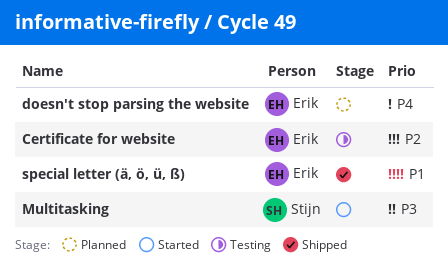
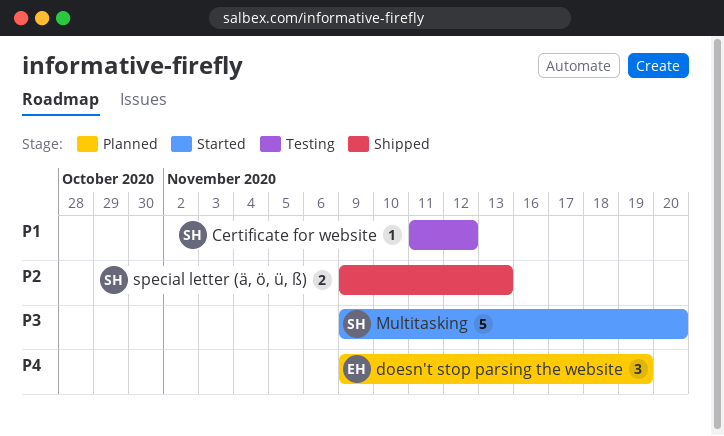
Certificate for website, owner: Erik -> Stijn
Certificate for website, priority: P2 -> P1
special letter (ä, ö, ü, ß), owner: Erik -> Stijn
special letter (ä, ö, ü, ß), priority: P1 -> P2

